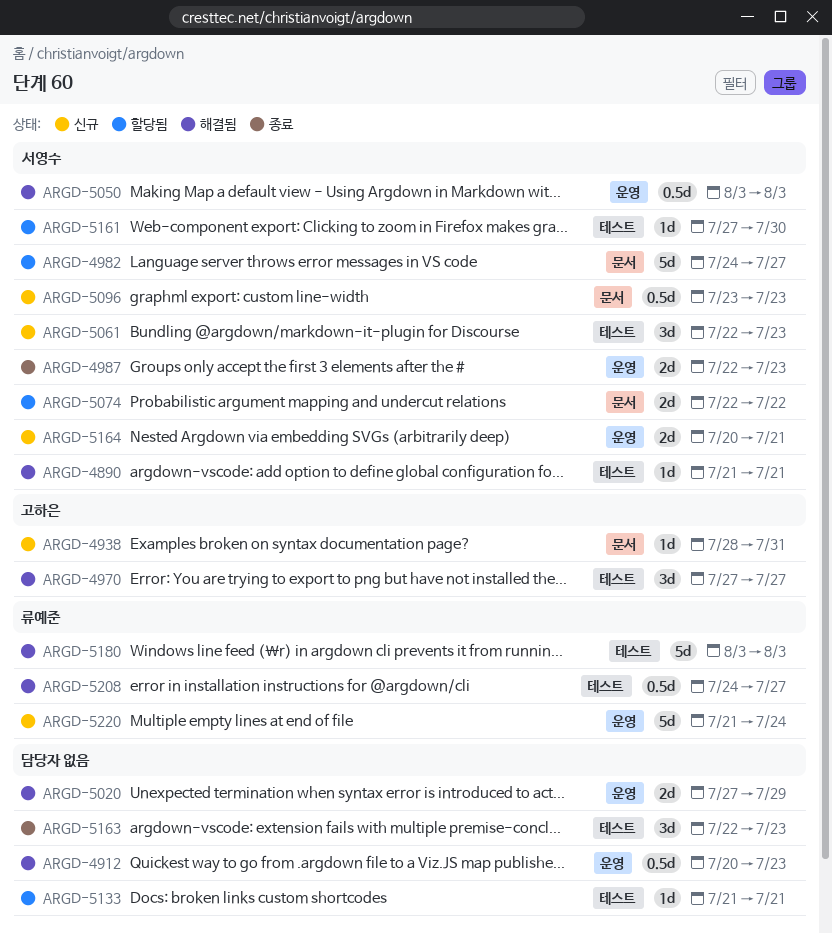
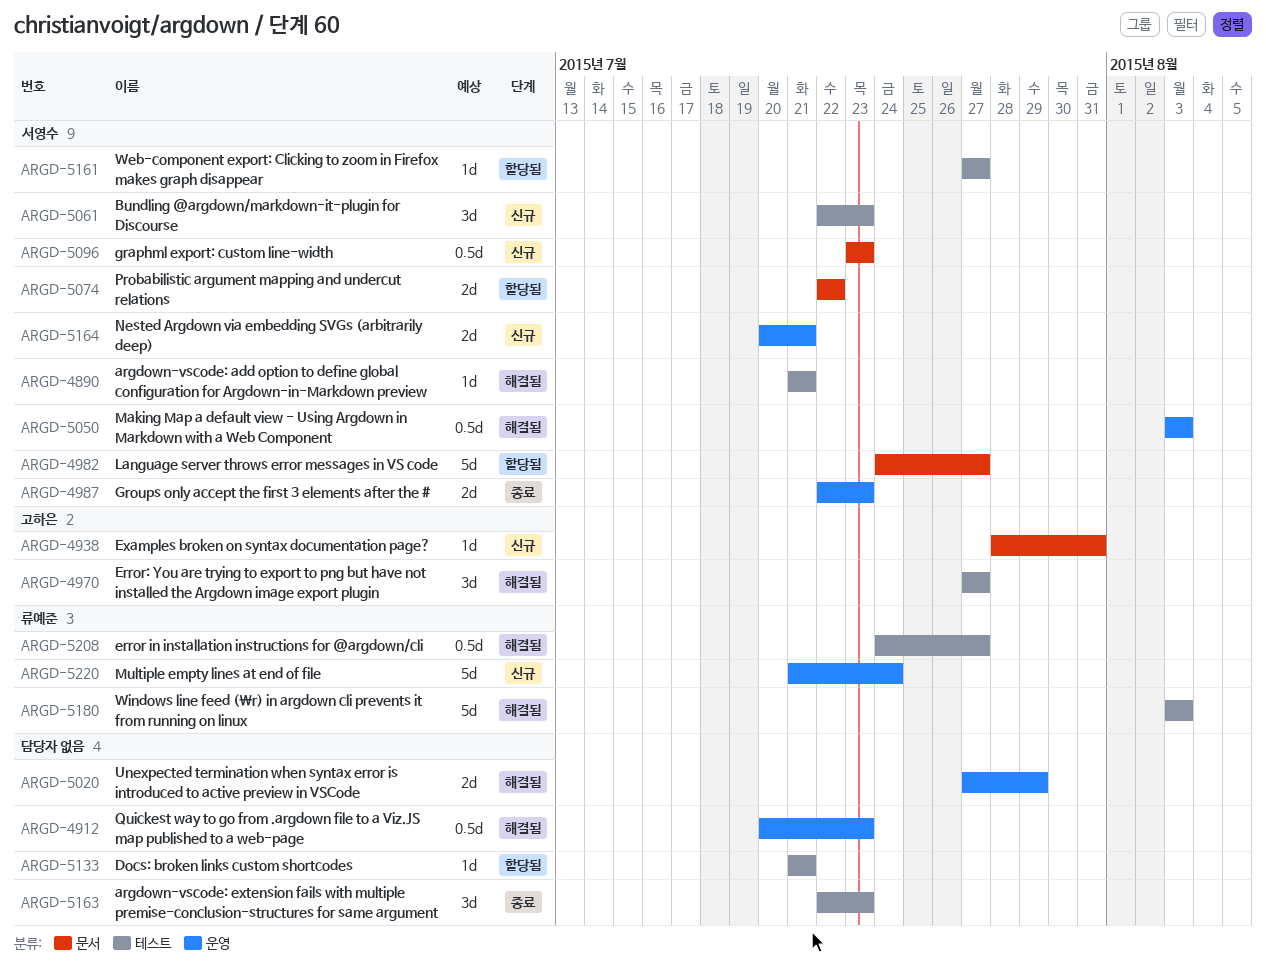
ARGD-5161, due: Jul 30 -> Jul 27

